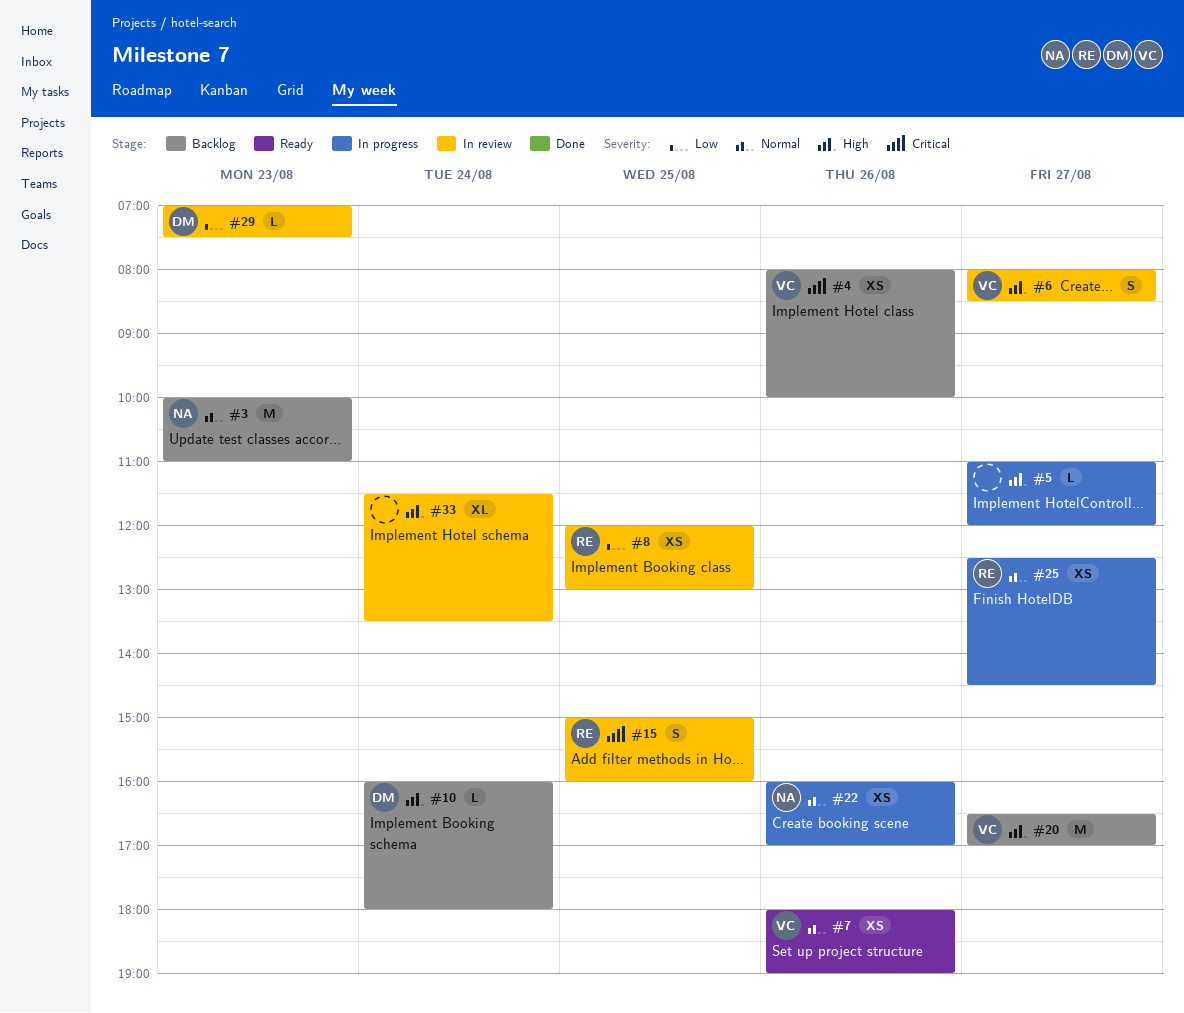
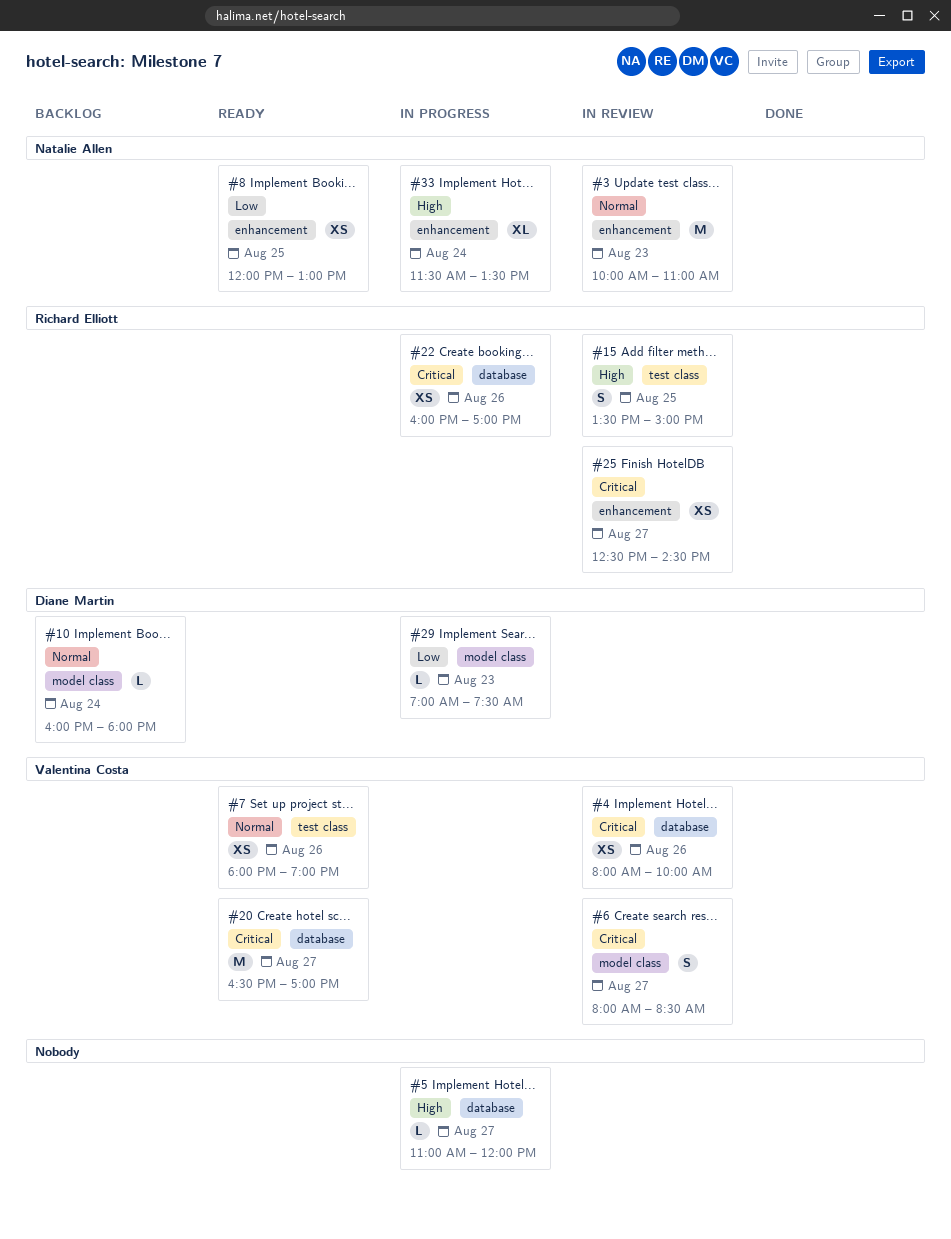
#3, status: Backlog -> In review
#4, status: Backlog -> In review
#6, priority: High -> Critical
#8, status: In review -> Ready
#8, owner: Richard Elliott -> Natalie Allen
#10, priority: High -> Normal
#15, priority: Critical -> High
#15, begins: 15:00 -> 13:30
#15, ends: 16:00 -> 15:00
#20, status: Backlog -> Ready
#20, priority: High -> Critical
#22, owner: Natalie Allen -> Richard Elliott
#22, priority: Normal -> Critical
#25, status: In progress -> In review
#25, priority: Normal -> Critical
#29, status: In review -> In progress
#33, status: In review -> In progress
#33, owner: none -> Natalie Allen

